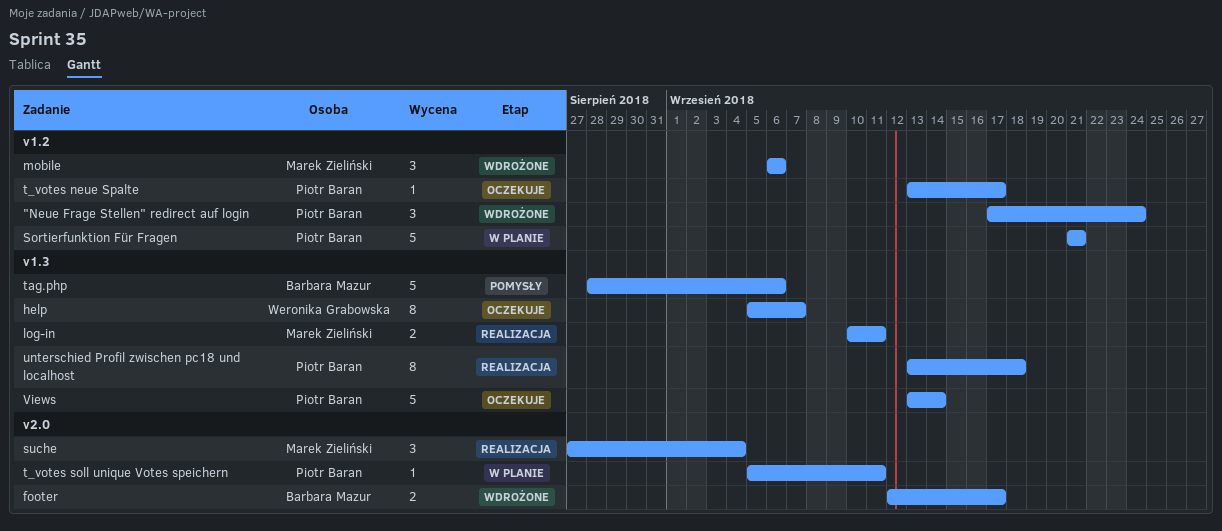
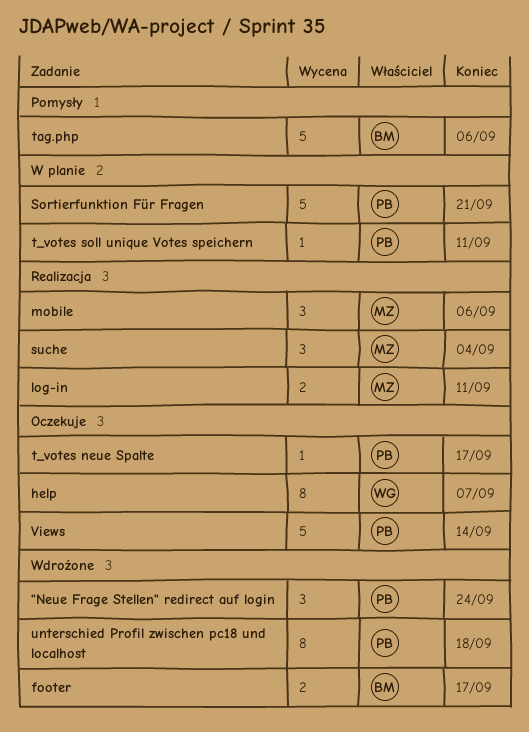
mobile, status: Wdrożone -> Realizacja
unterschied Profil zwischen pc18 und localhost, status: Realizacja -> Wdrożone

